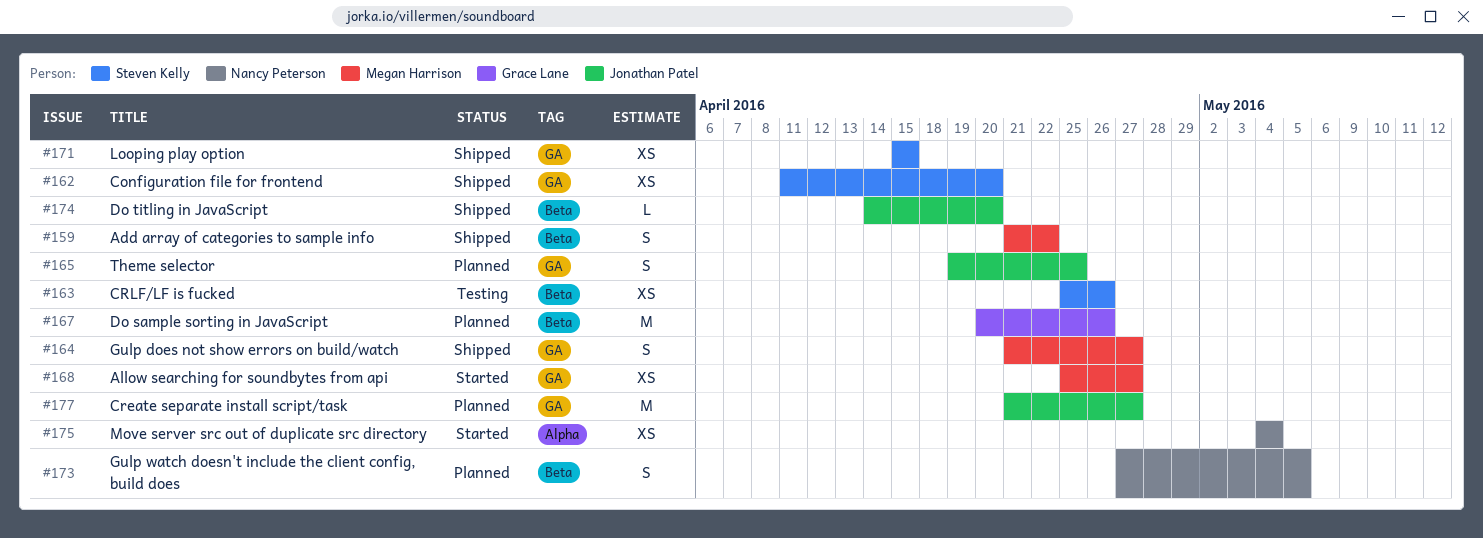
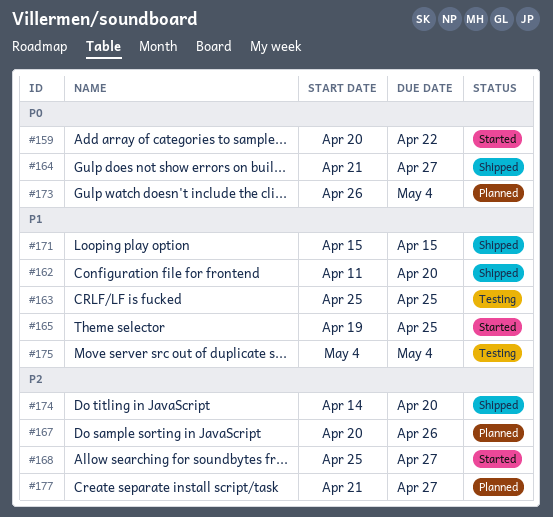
#159, status: Shipped -> Started
#159, start: Apr 21 -> Apr 20
#163, due: Apr 26 -> Apr 25
#165, status: Planned -> Started
#173, start: Apr 27 -> Apr 26
#173, due: May 5 -> May 4
#175, status: Started -> Testing

